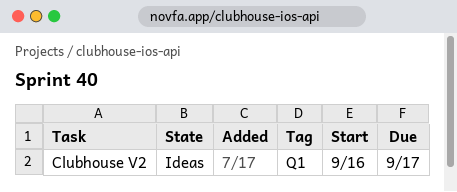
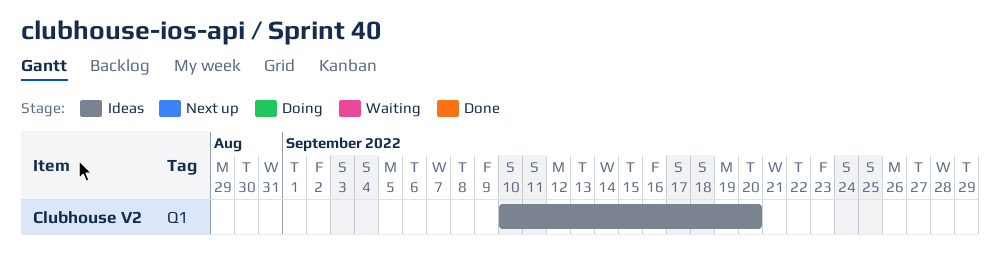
Clubhouse V2, start: Sep 16 -> Sep 10
Clubhouse V2, due: Sep 17 -> Sep 20

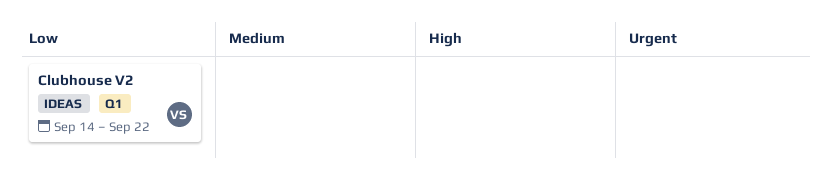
Clubhouse V2, start: Sep 10 -> Sep 14
Clubhouse V2, due: Sep 20 -> Sep 22

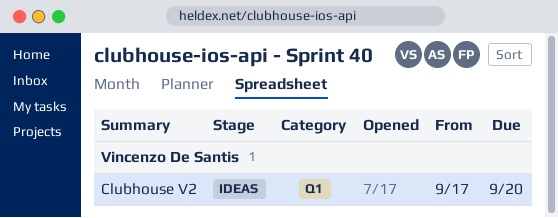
Clubhouse V2, start: Sep 14 -> Sep 17
Clubhouse V2, due: Sep 22 -> Sep 20

